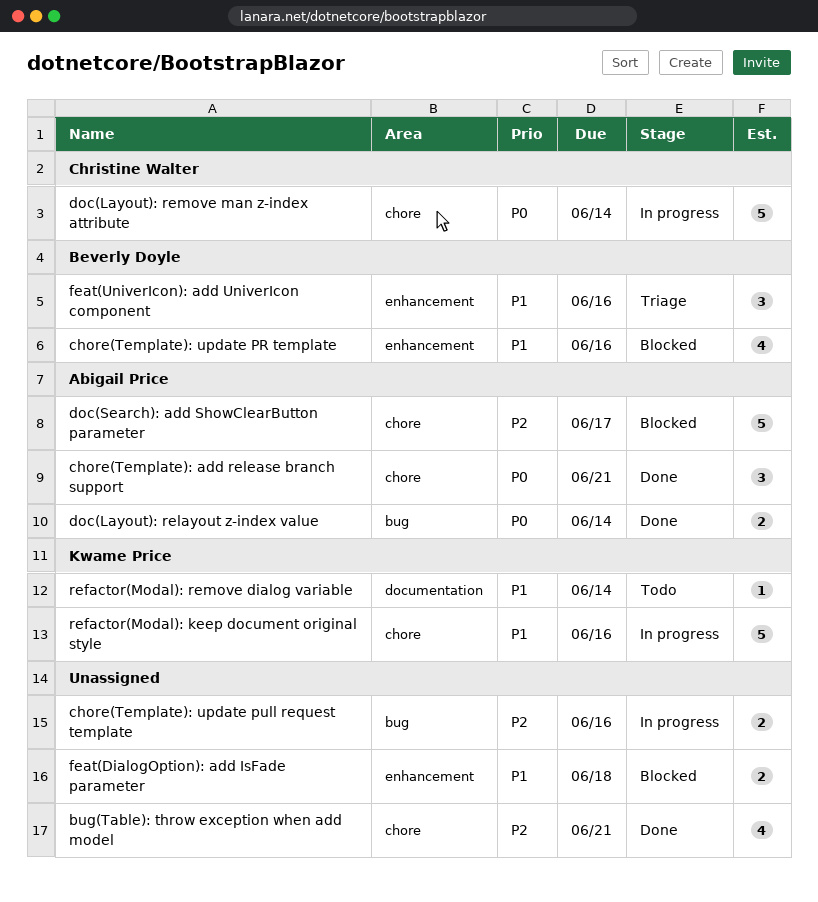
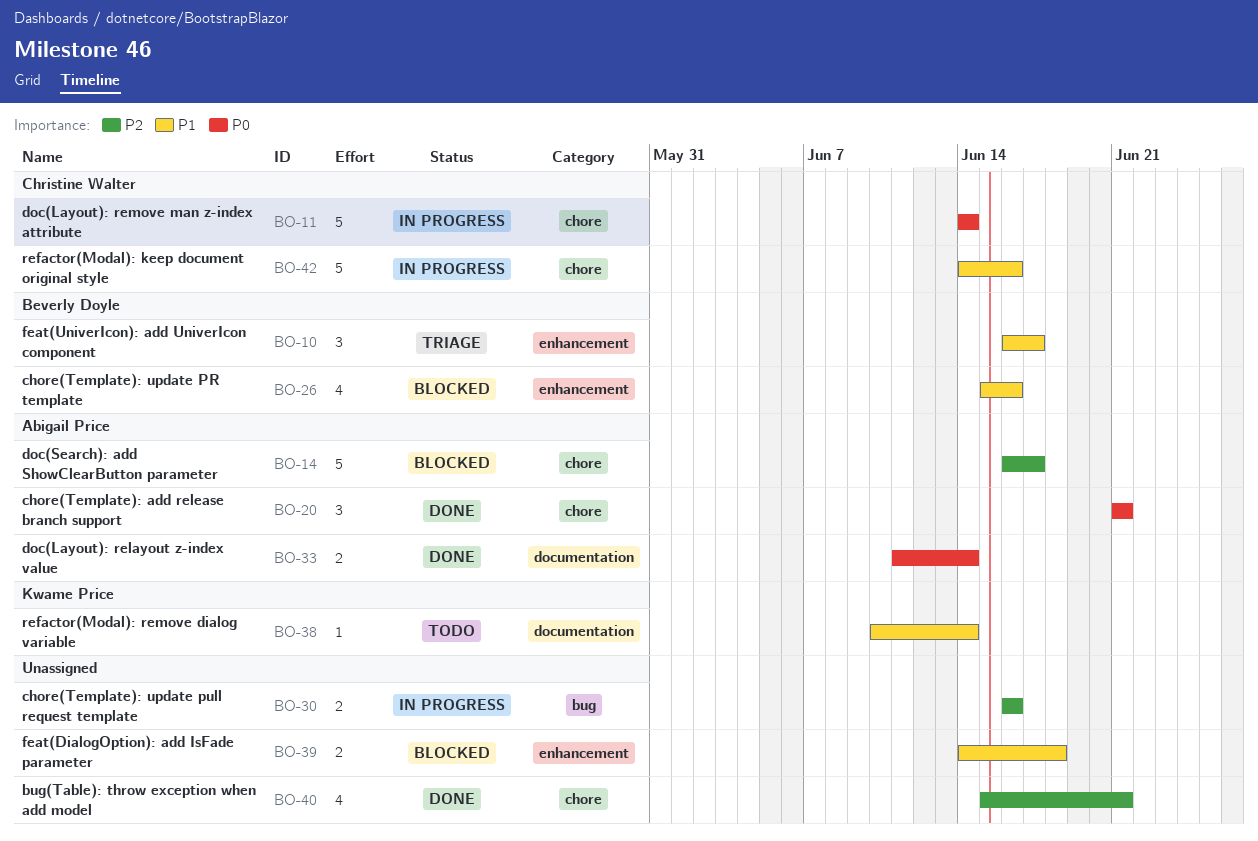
doc(Layout): relayout z-index value, label: bug -> documentation
feat(UniverIcon): add UniverIcon component, due: Jun 16 -> Jun 17
refactor(Modal): keep document original style, owner: Kwame Price -> Christine Walter

